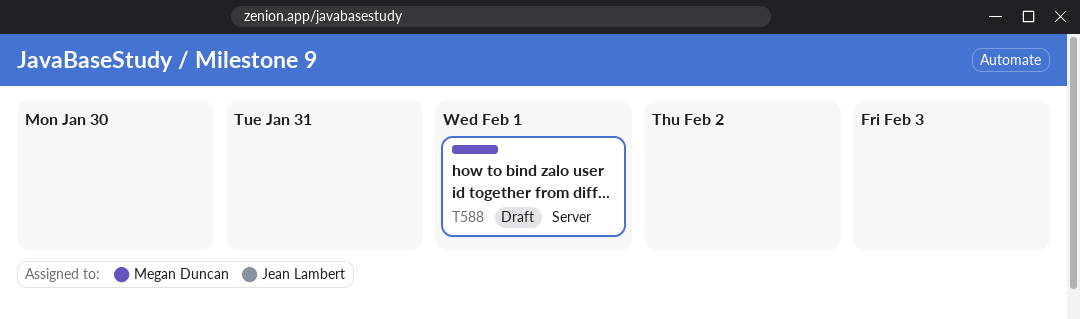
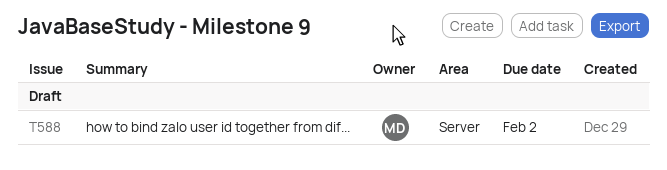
T588, due: Feb 1 -> Feb 2

